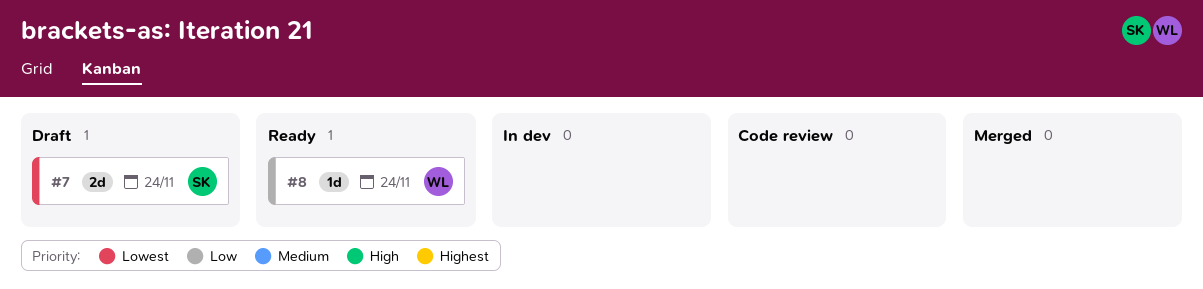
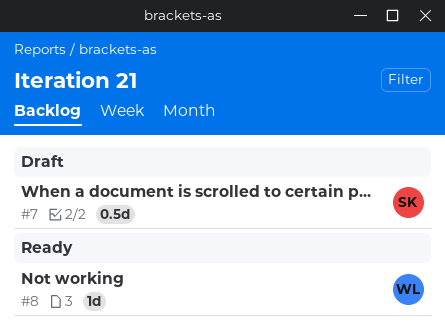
#7, estimate: 2d -> 0.5d

